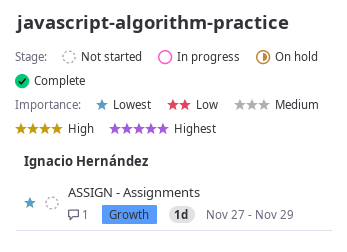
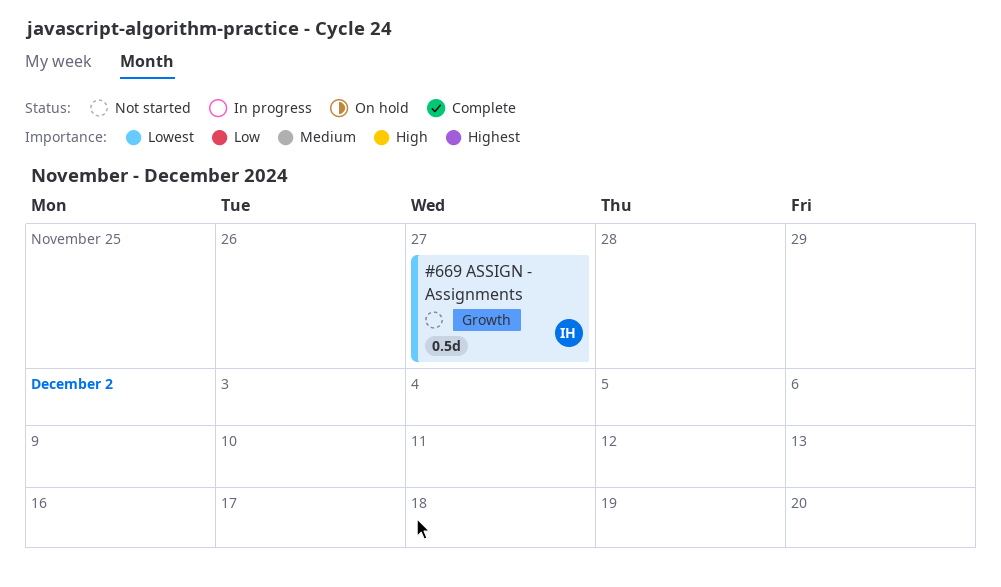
ASSIGN - Assignments, estimate: 1d -> 0.5d
ASSIGN - Assignments, due: Nov 29 -> Nov 27

